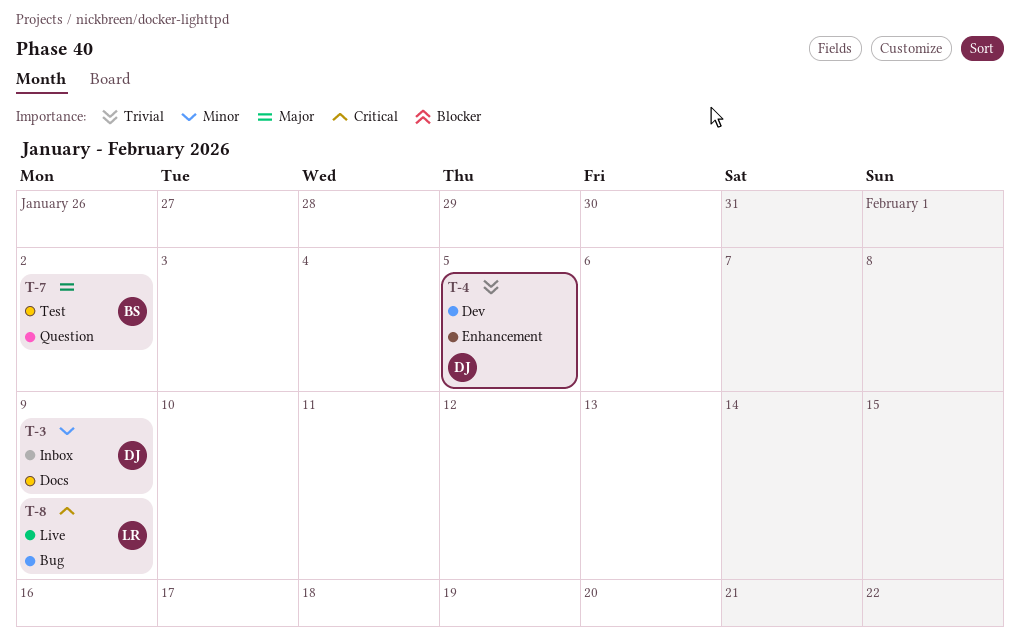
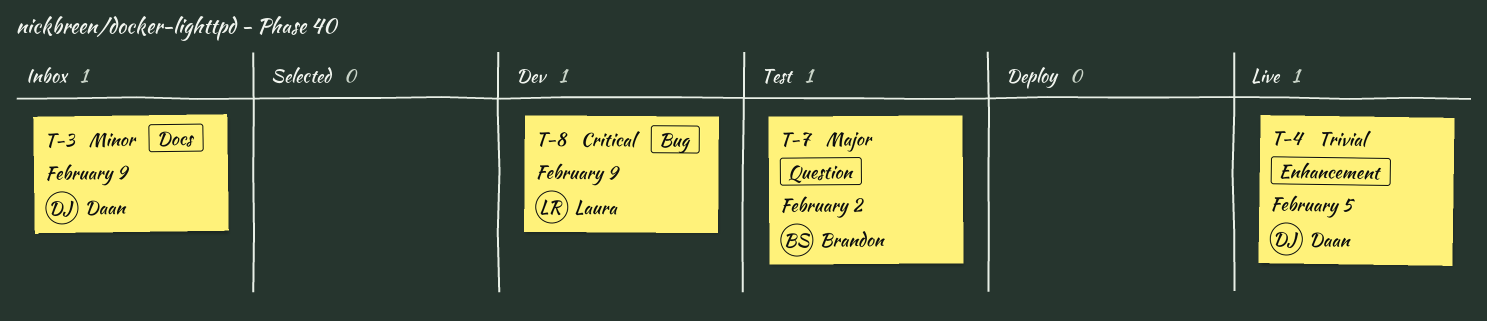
T-4, status: Dev -> Live
T-8, status: Live -> Dev

